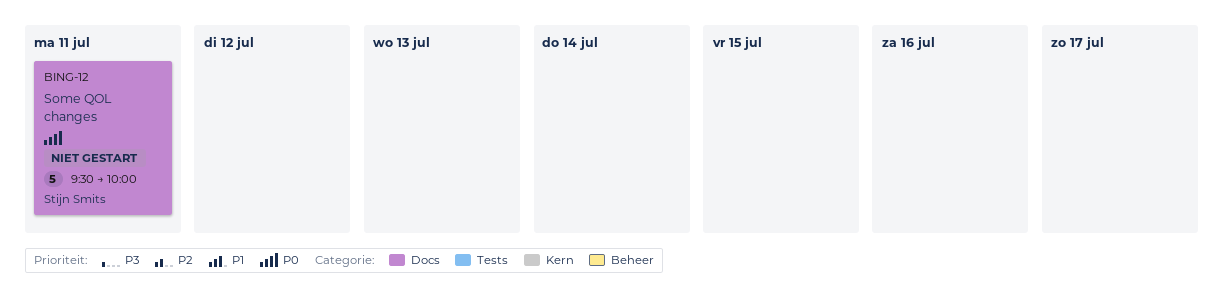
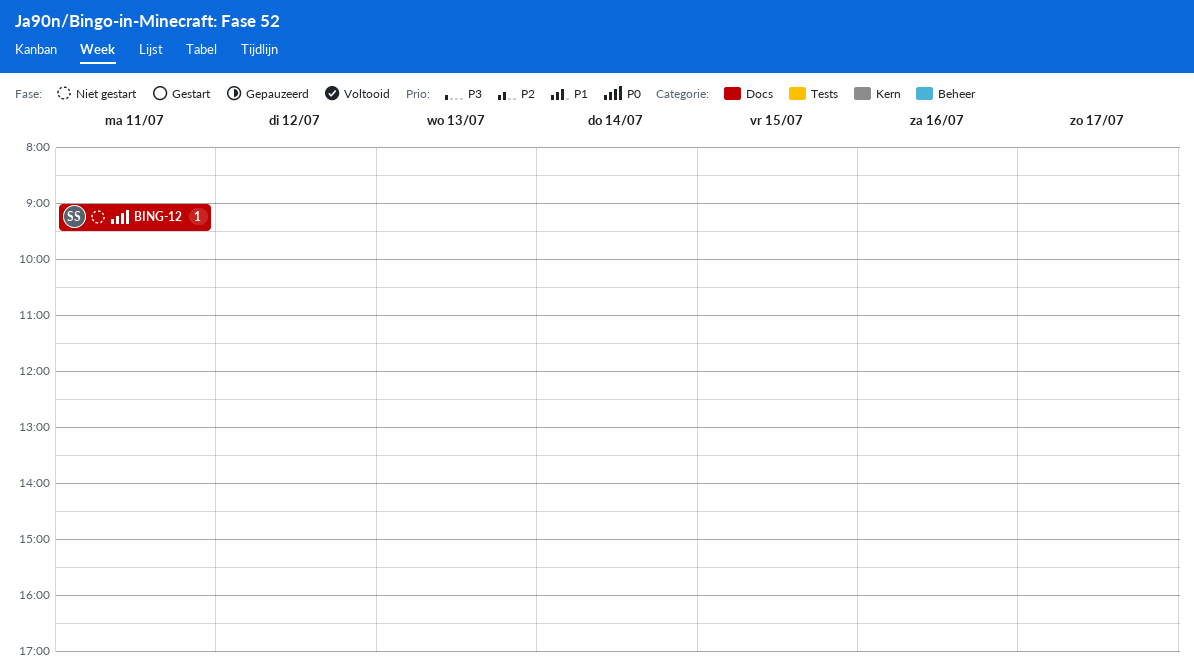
BING-12, estimate: 5 -> 1
BING-12, begins: 09:30 -> 09:00
BING-12, ends: 10:00 -> 09:30

